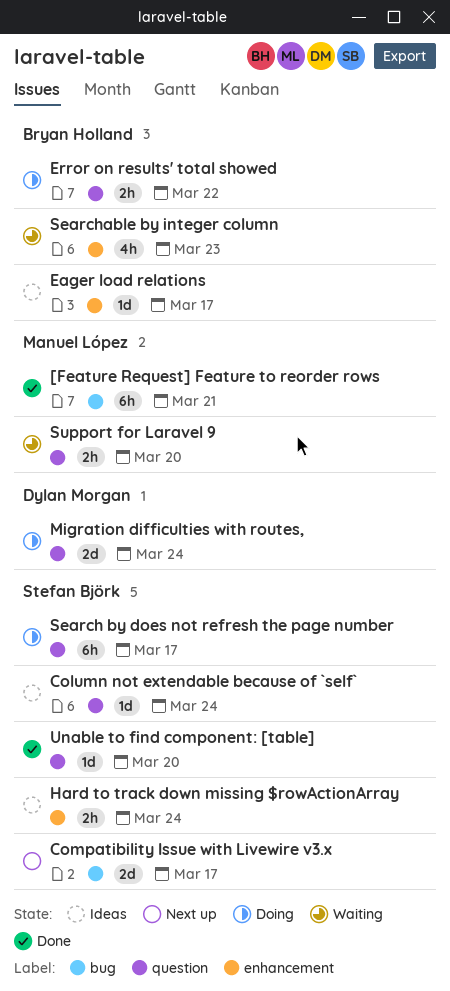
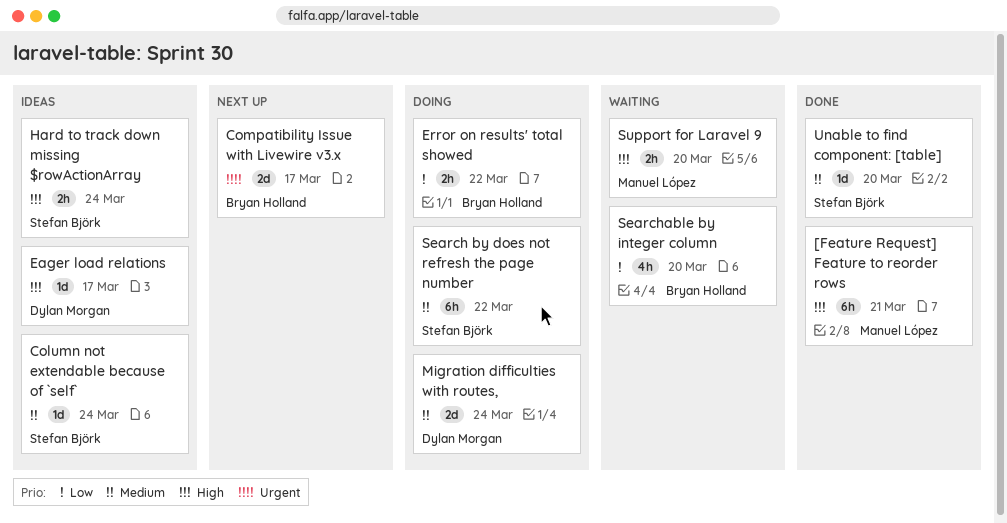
Compatibility Issue with Livewire v3.x, owner: Stefan Björk -> Bryan Holland
Eager load relations, owner: Bryan Holland -> Dylan Morgan
Search by does not refresh the page number, due: Mar 17 -> Mar 22
Searchable by integer column, due: Mar 23 -> Mar 20

